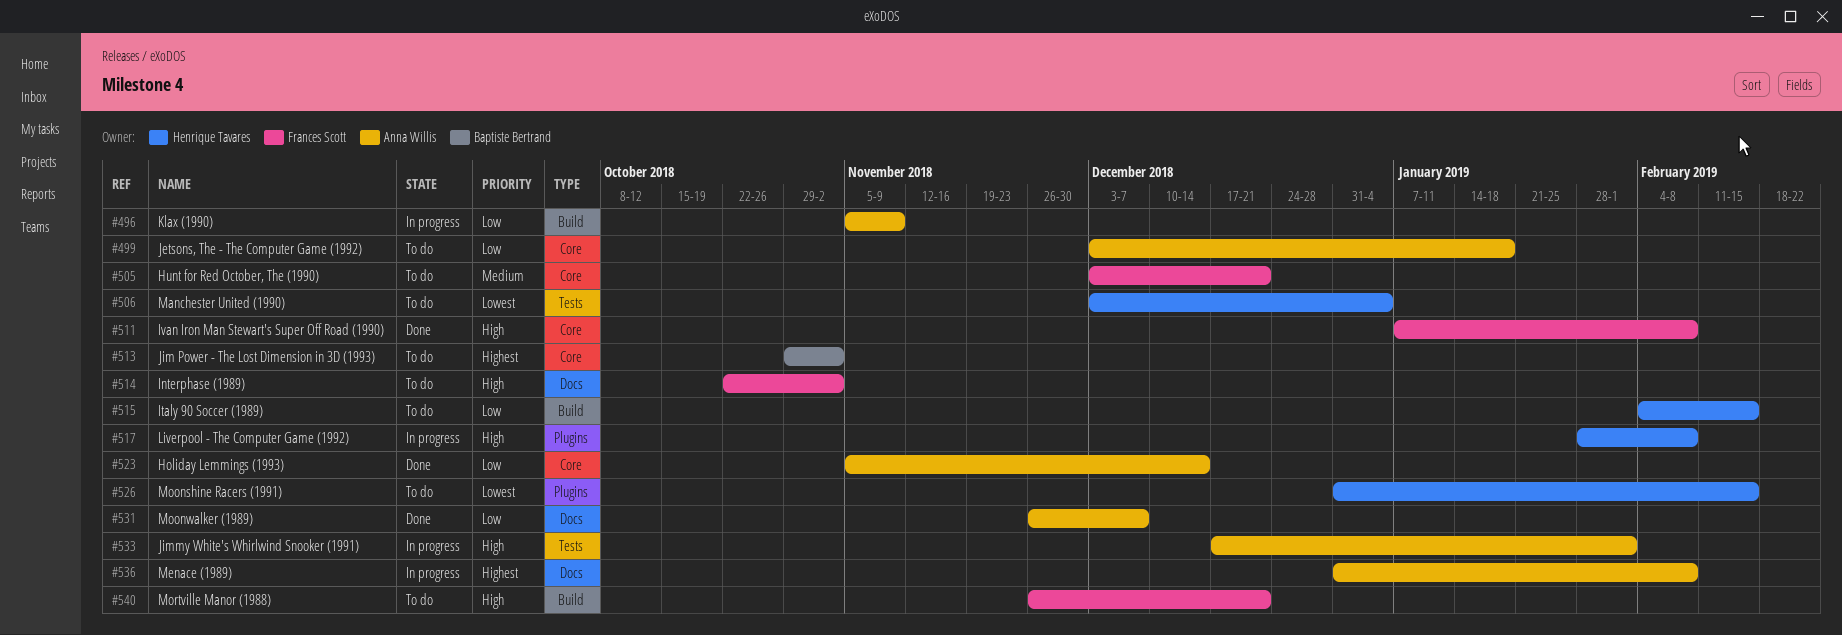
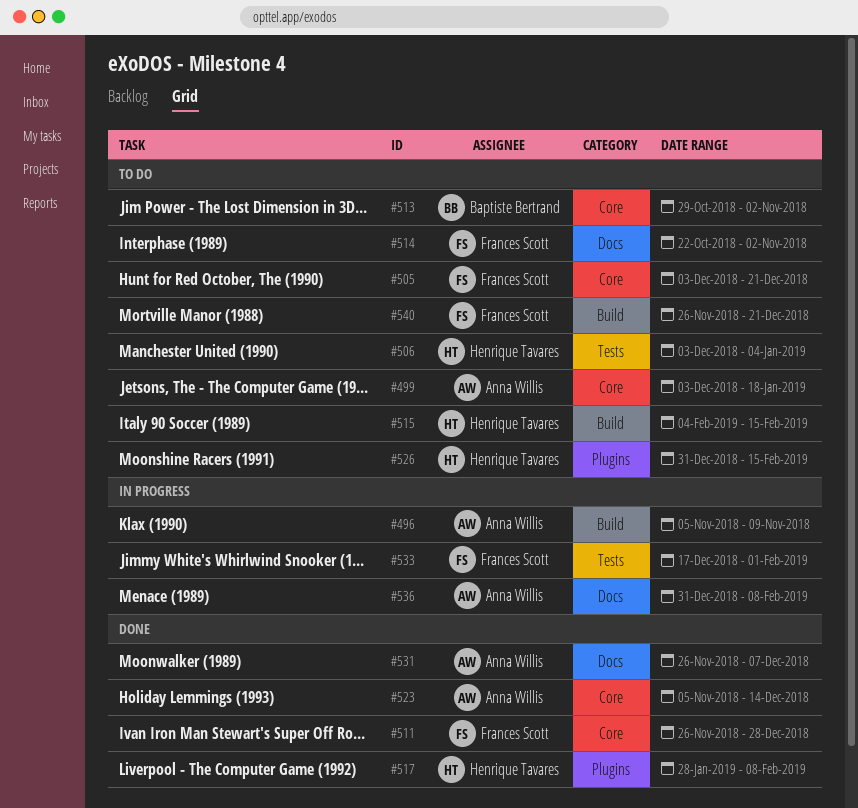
#511, start: Jan 7 -> Nov 26
#511, due: Feb 8 -> Dec 28
#517, status: In progress -> Done
#533, owner: Anna Willis -> Frances Scott

